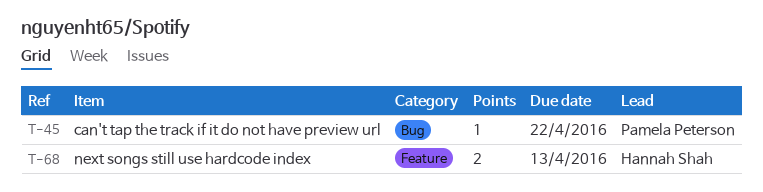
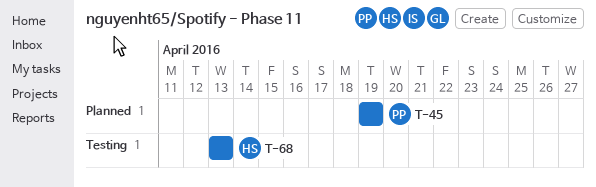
T-45, due: Apr 22 -> Apr 19

